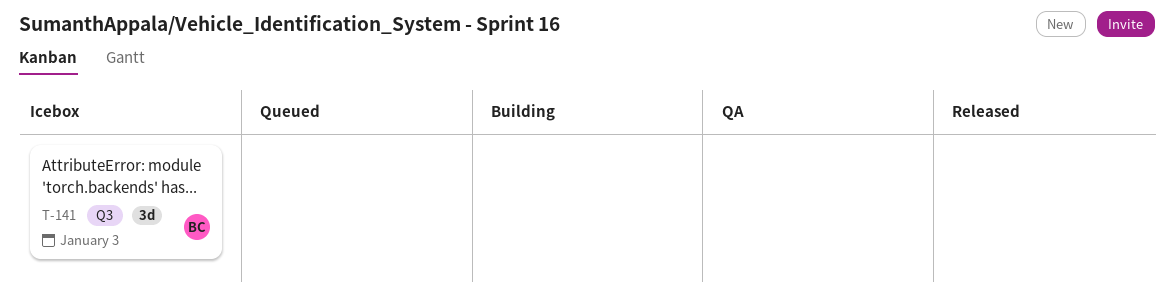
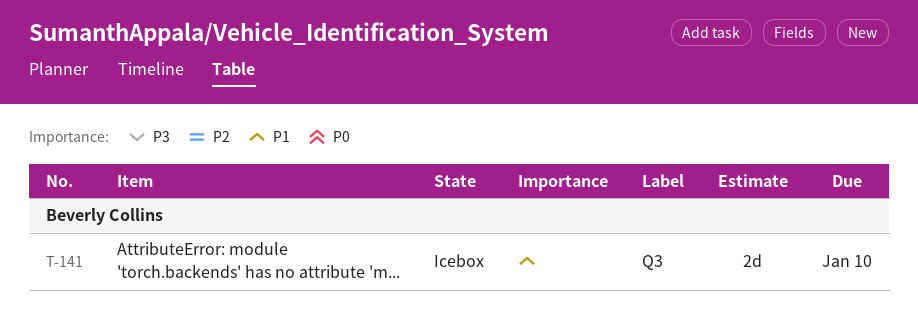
T-141, estimate: 3d -> 2d
T-141, due: Jan 3 -> Jan 10

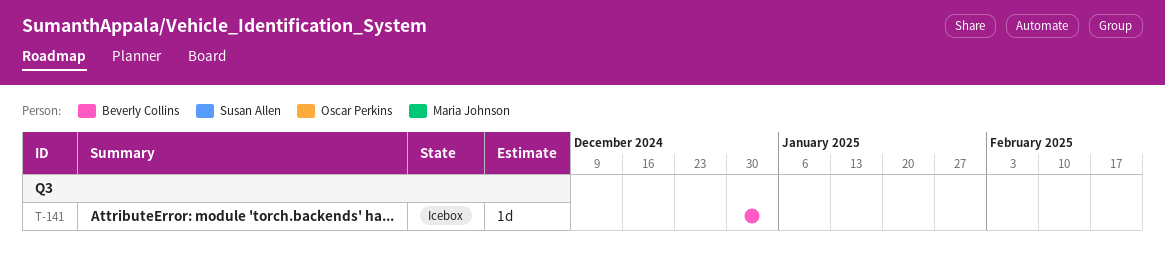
T-141, estimate: 2d -> 1d
T-141, due: Jan 10 -> Jan 3

